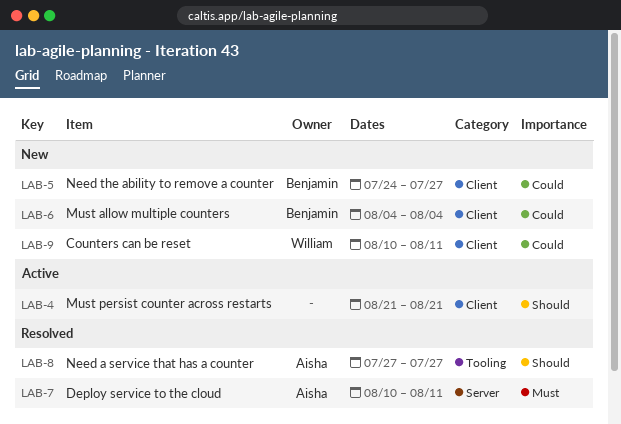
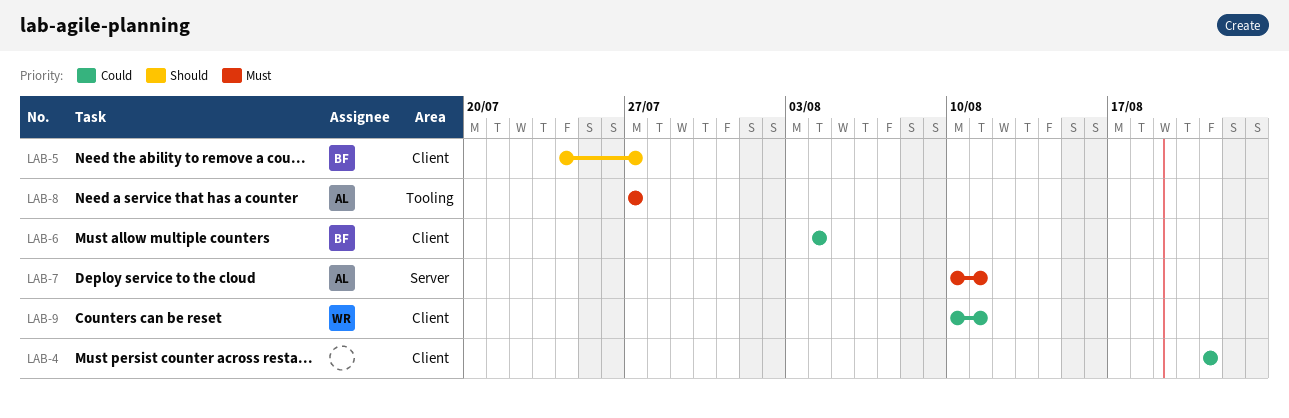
LAB-4, priority: Should -> Could
LAB-5, priority: Could -> Should
LAB-8, priority: Should -> Must

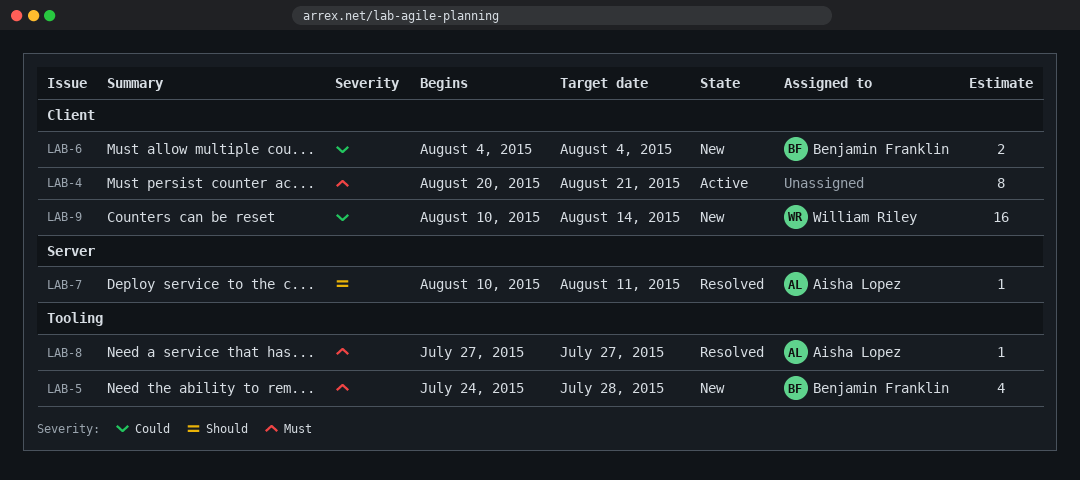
LAB-4, priority: Could -> Must
LAB-4, start: Aug 21 -> Aug 20
LAB-5, priority: Should -> Must
LAB-5, label: Client -> Tooling
LAB-5, due: Jul 27 -> Jul 28
LAB-7, priority: Must -> Should
LAB-9, due: Aug 11 -> Aug 14

